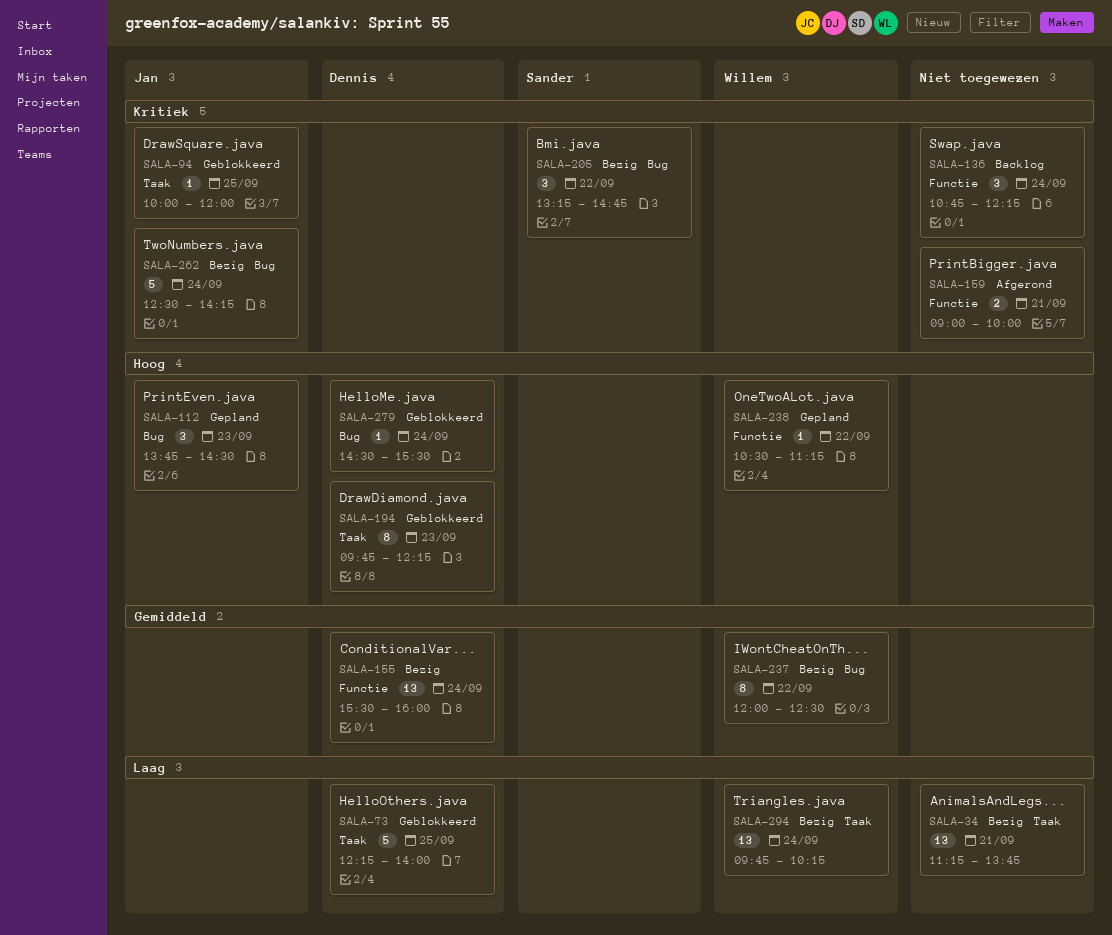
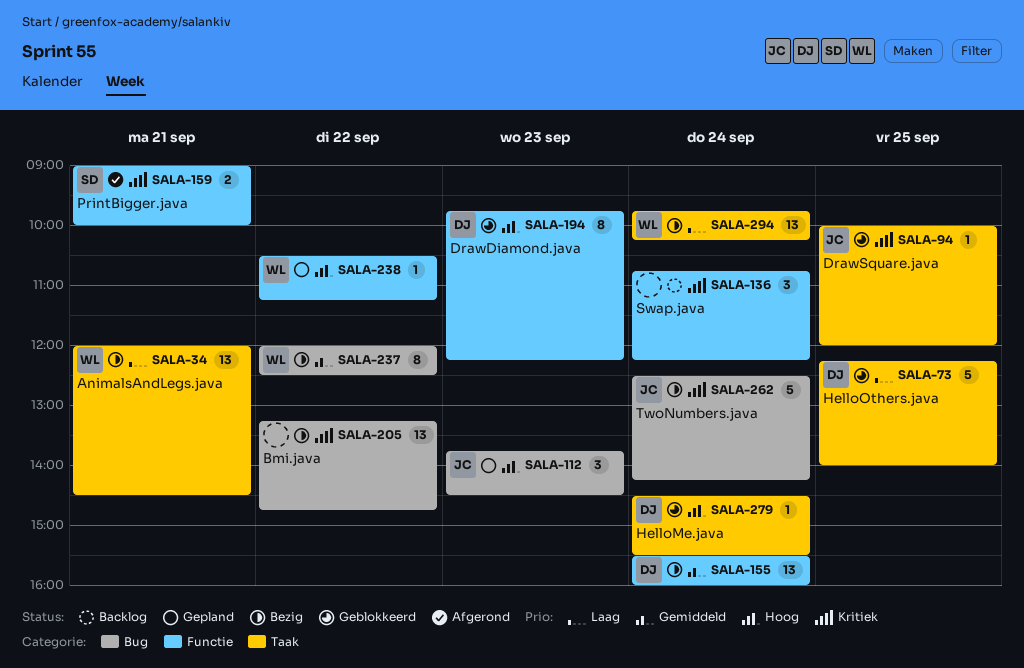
SALA-34, owner: none -> Willem
SALA-34, begins: 11:15 -> 12:00
SALA-34, ends: 13:45 -> 14:30
SALA-159, owner: none -> Sander
SALA-194, label: Taak -> Functie
SALA-205, owner: Sander -> none
SALA-205, estimate: 3 -> 13
SALA-279, label: Bug -> Taak

